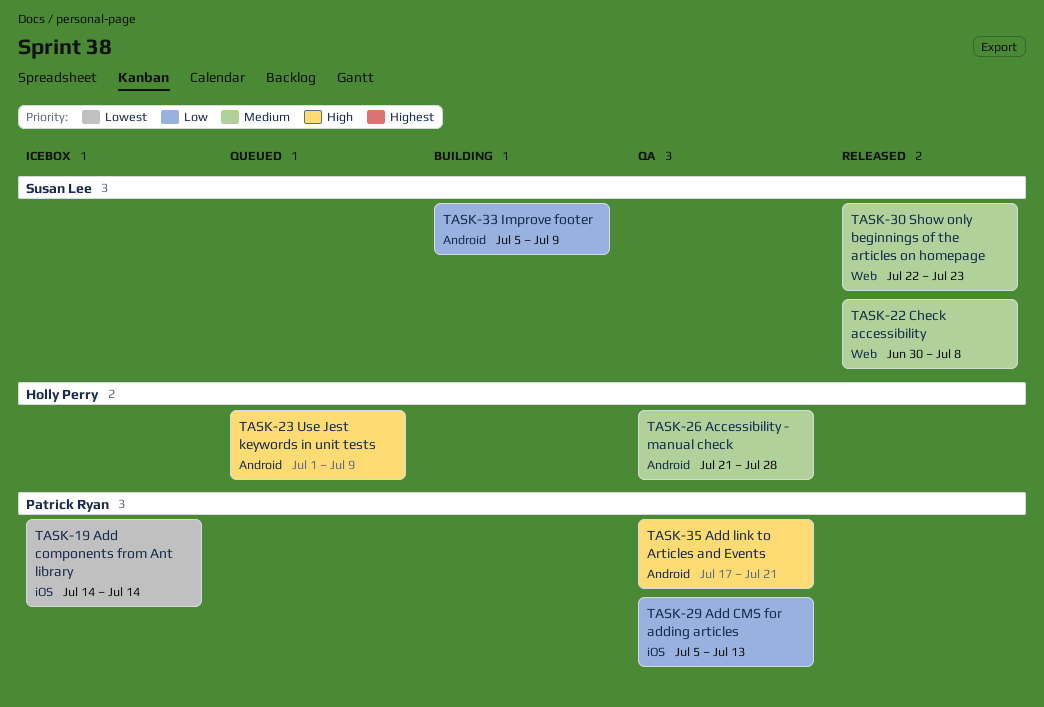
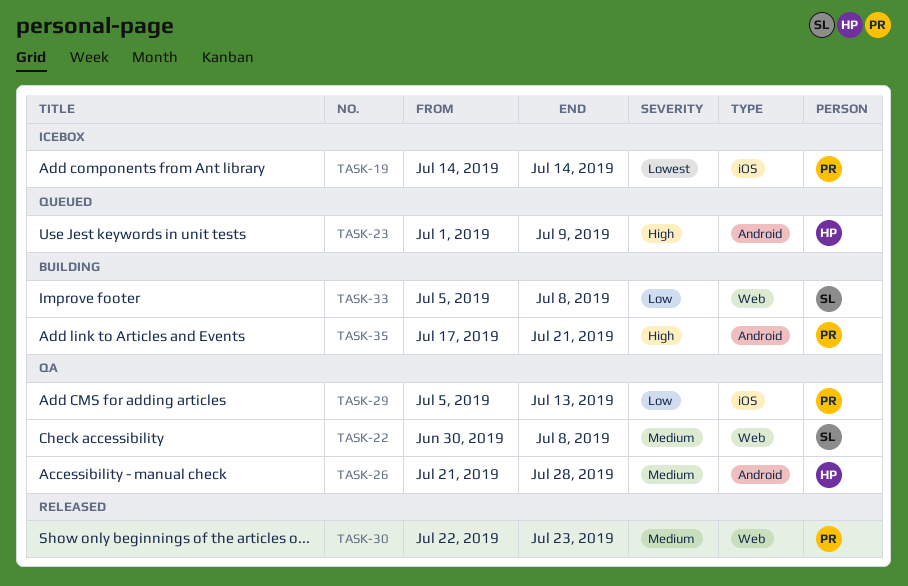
TASK-22, status: Released -> QA
TASK-30, owner: Susan Lee -> Patrick Ryan
TASK-33, label: Android -> Web
TASK-33, due: Jul 9 -> Jul 8
TASK-35, status: QA -> Building

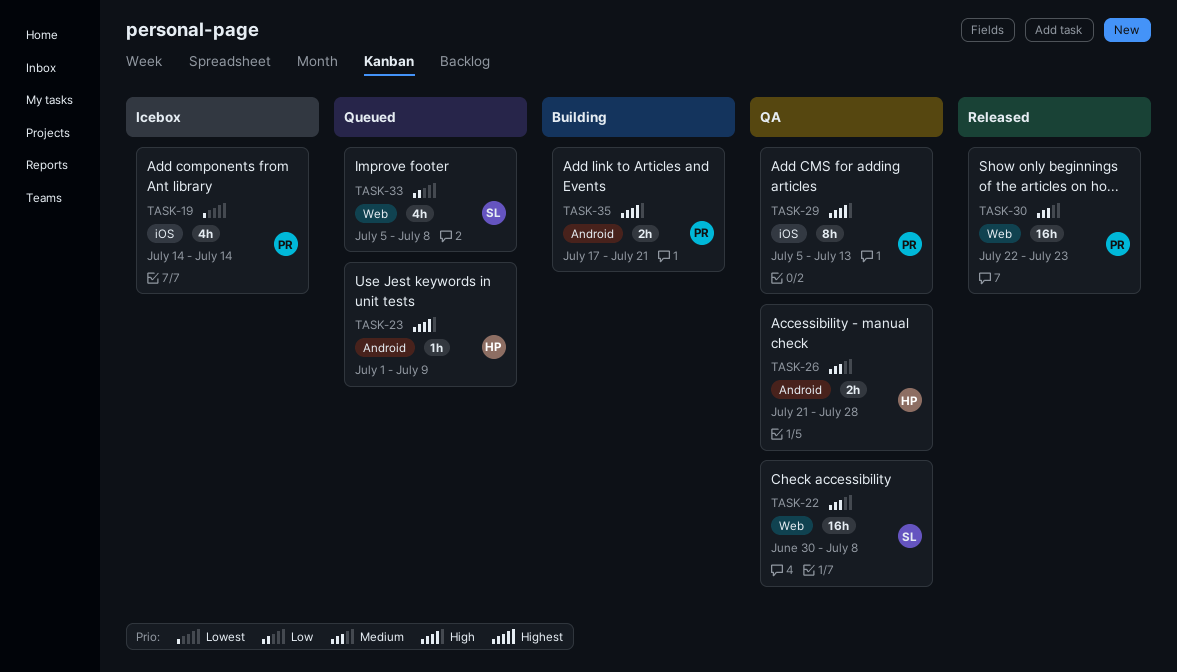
TASK-29, priority: Low -> High
TASK-33, status: Building -> Queued

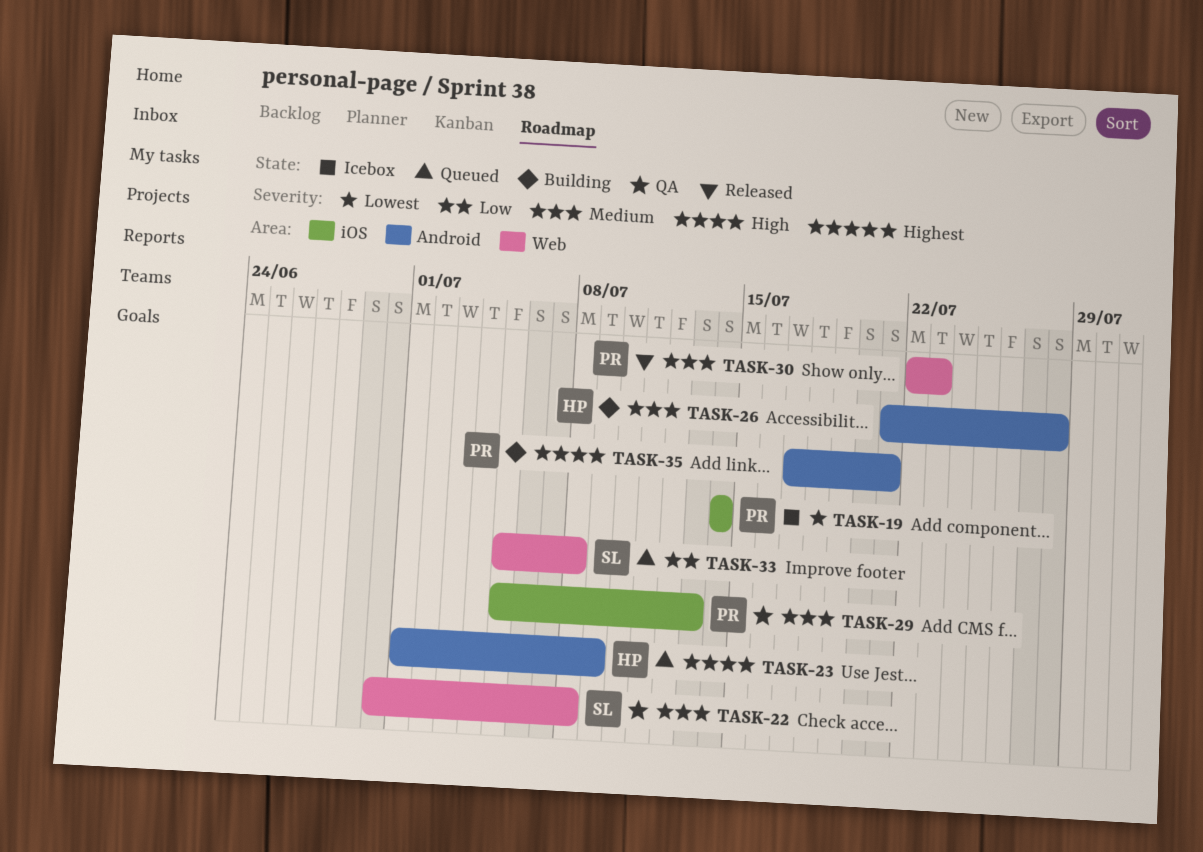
TASK-26, status: QA -> Building
TASK-29, priority: High -> Medium

